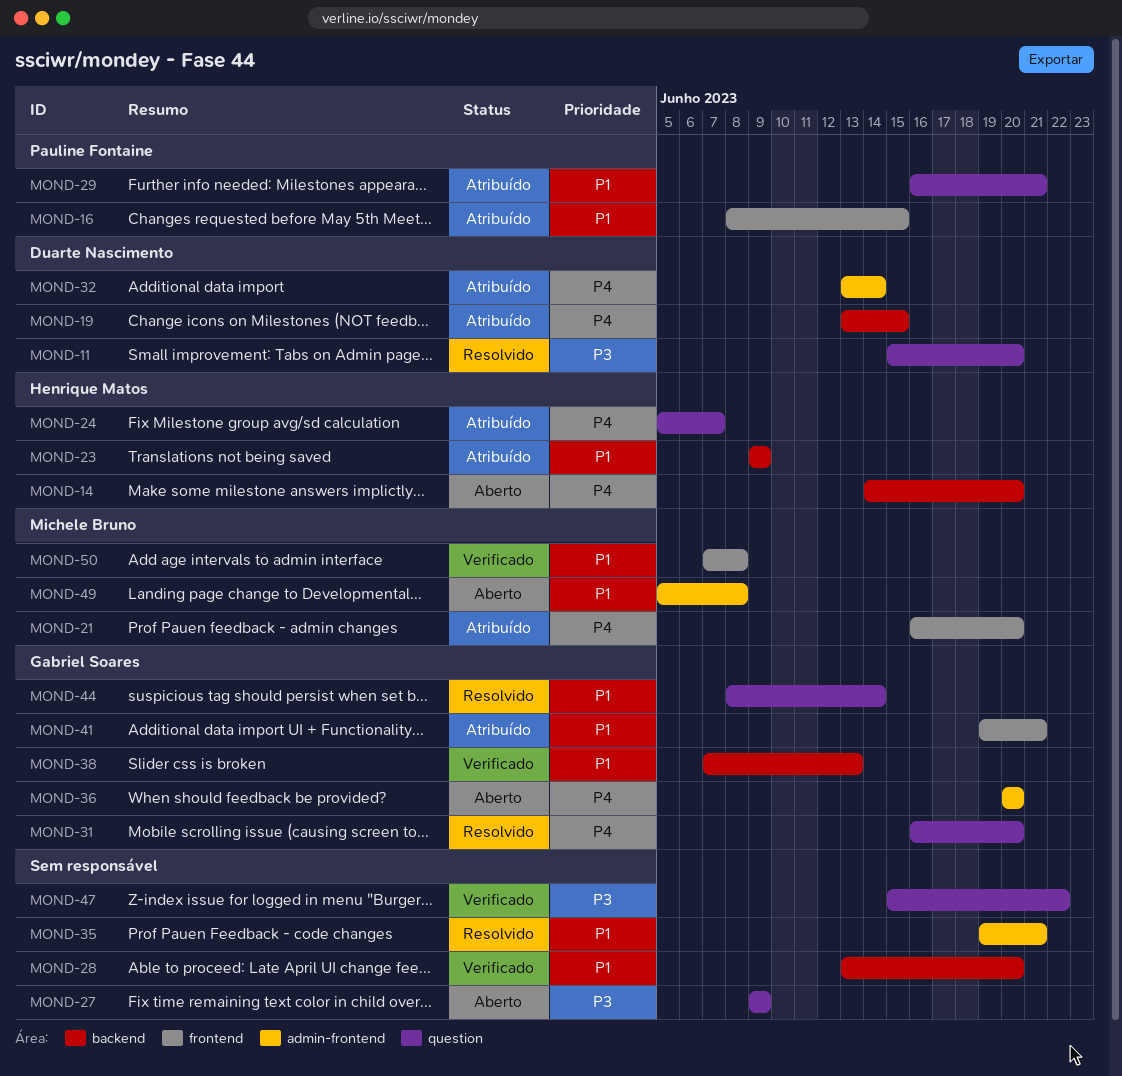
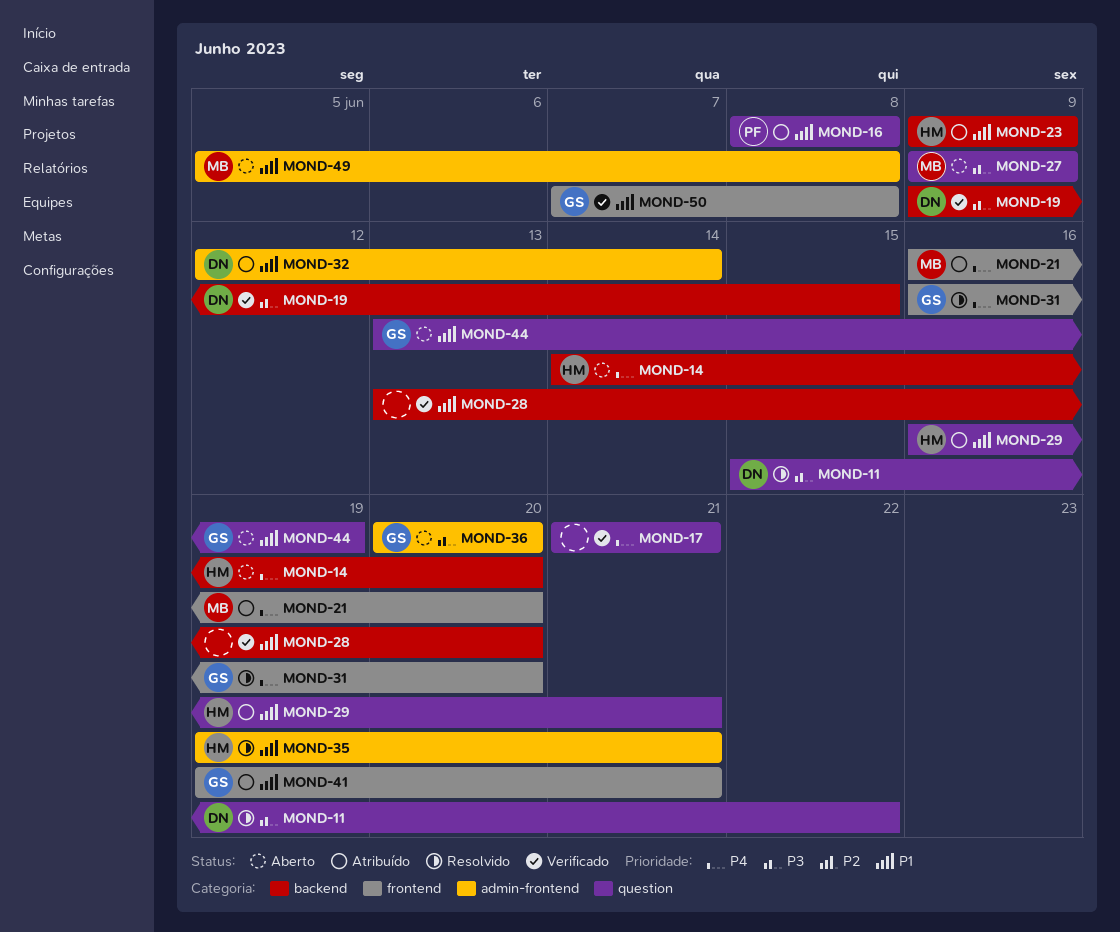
MOND-11, due: Jun 20 -> Jun 22
MOND-16, label: frontend -> question
MOND-16, due: Jun 15 -> Jun 8
MOND-17: none -> present
MOND-19, status: Atribuído -> Verificado
MOND-19, priority: P4 -> P3
MOND-19, start: Jun 13 -> Jun 9
MOND-24: present -> none
MOND-27, owner: none -> Michele Bruno
MOND-29, owner: Pauline Fontaine -> Henrique Matos
MOND-31, label: question -> frontend
MOND-32, priority: P4 -> P1
MOND-32, start: Jun 13 -> Jun 12
MOND-35, owner: none -> Henrique Matos
MOND-36, priority: P4 -> P3
MOND-38: present -> none
MOND-44, status: Resolvido -> Aberto
MOND-44, start: Jun 8 -> Jun 13
MOND-44, due: Jun 14 -> Jun 19
MOND-47: present -> none
MOND-50, owner: Michele Bruno -> Gabriel Soares

